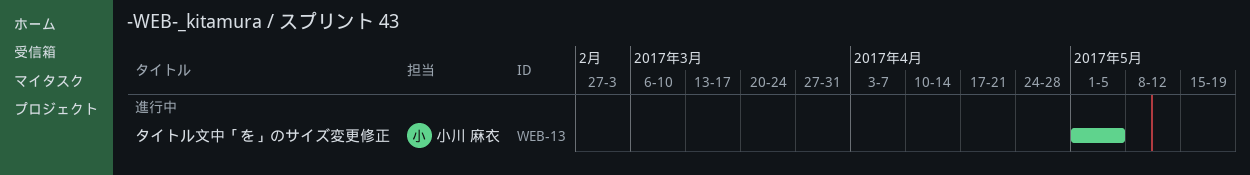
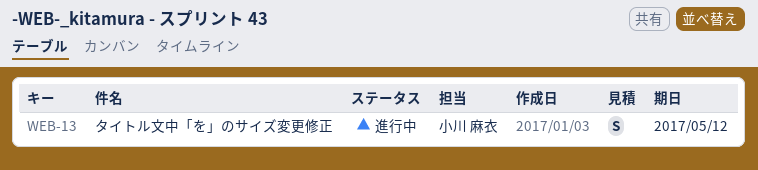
WEB-13, due: May 5 -> May 12

